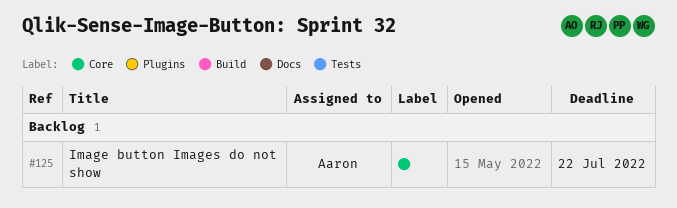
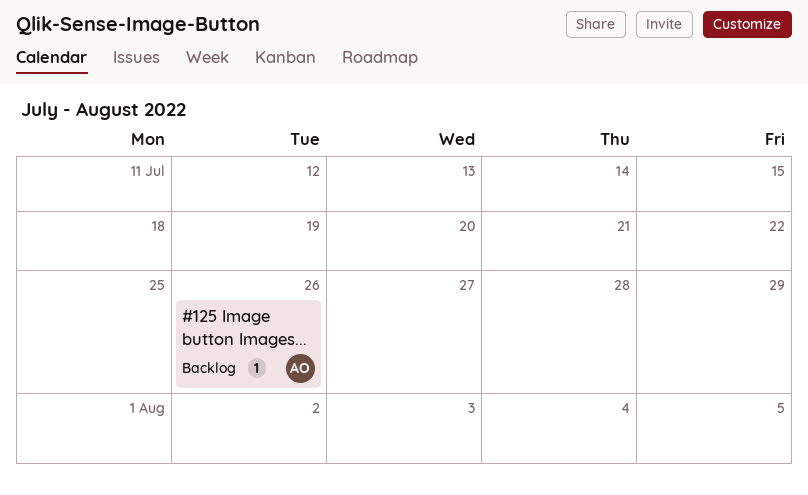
#125, due: Jul 22 -> Jul 26

